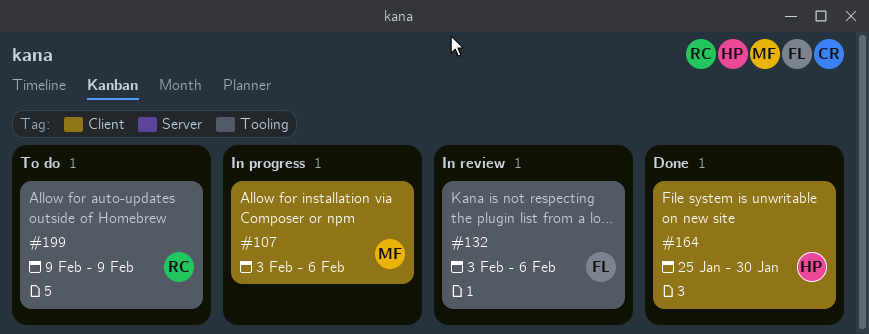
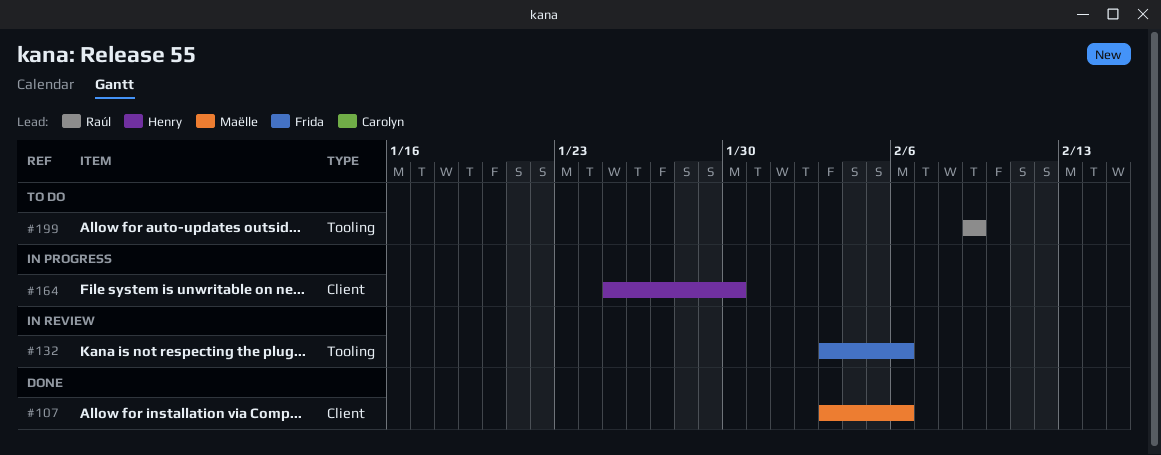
#107, status: In progress -> Done
#164, status: Done -> In progress

